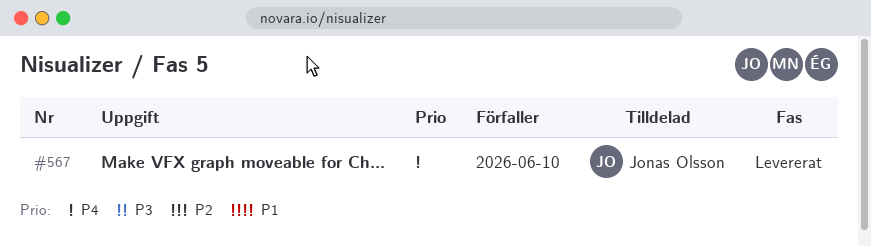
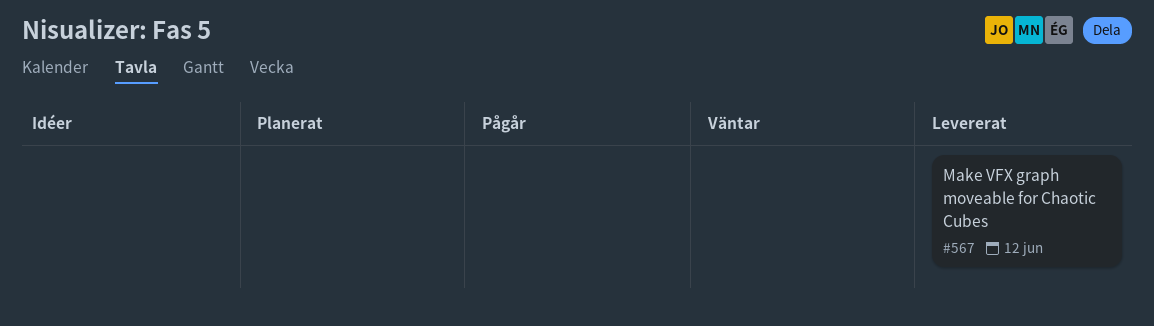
#567, due: Jun 10 -> Jun 12

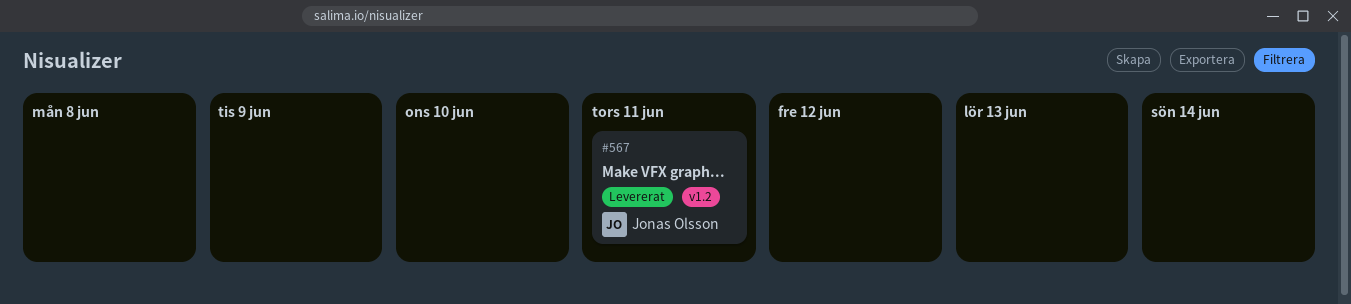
#567, due: Jun 12 -> Jun 11

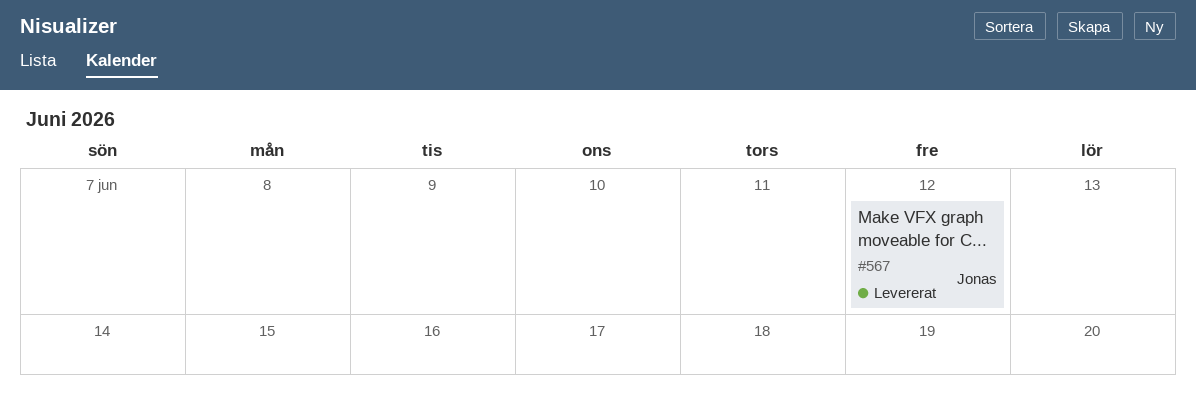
#567, due: Jun 11 -> Jun 12

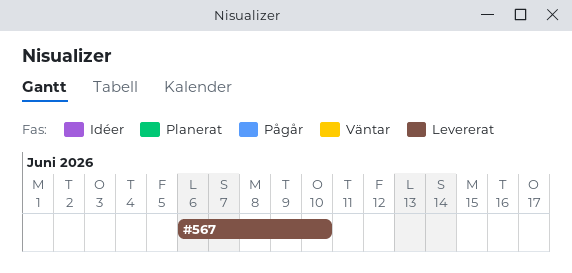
#567, due: Jun 12 -> Jun 10

